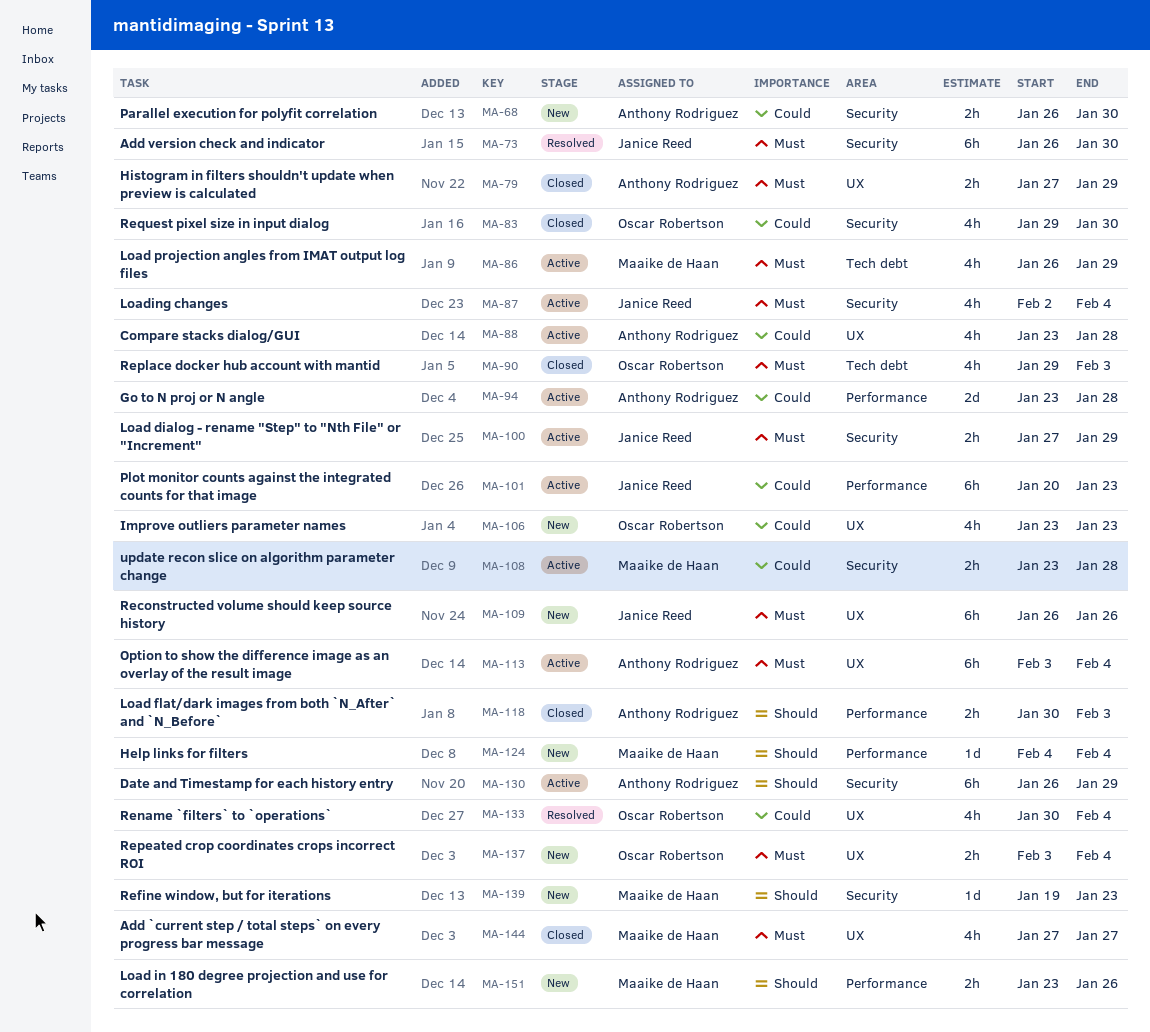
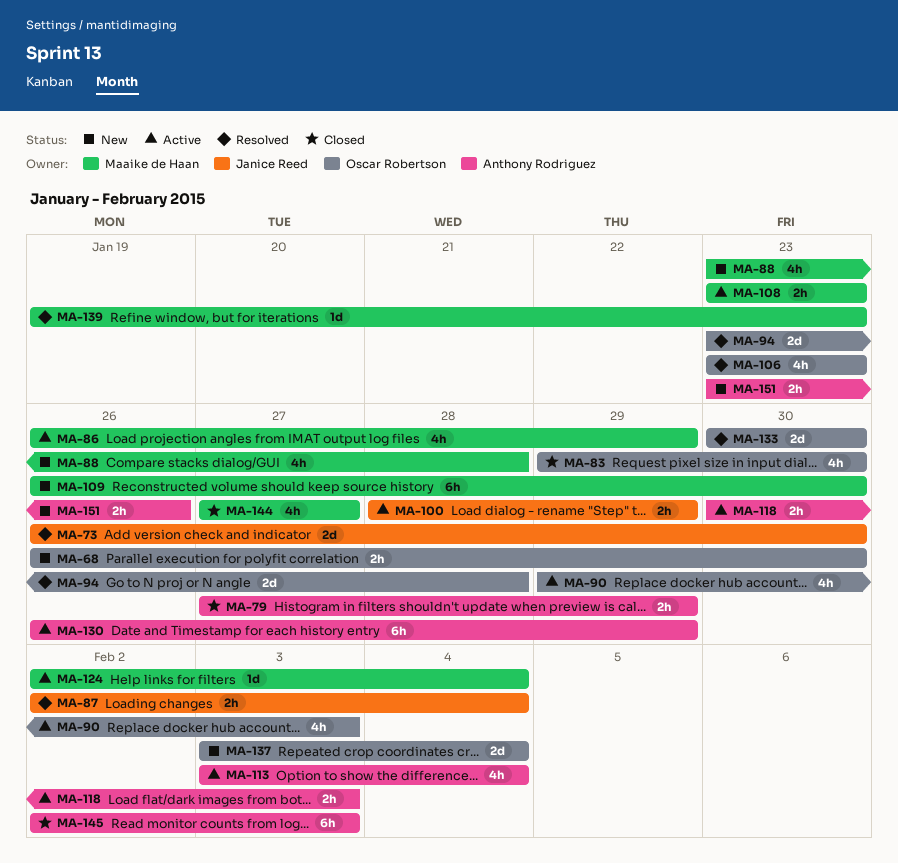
MA-68, owner: Anthony Rodriguez -> Oscar Robertson
MA-73, estimate: 6h -> 2d
MA-87, status: Active -> Resolved
MA-87, estimate: 4h -> 2h
MA-88, status: Active -> New
MA-88, owner: Anthony Rodriguez -> Maaike de Haan
MA-90, status: Closed -> Active
MA-94, status: Active -> Resolved
MA-94, owner: Anthony Rodriguez -> Oscar Robertson
MA-100, start: Jan 27 -> Jan 28
MA-101: present -> none
MA-106, status: New -> Resolved
MA-108, due: Jan 28 -> Jan 23
MA-109, owner: Janice Reed -> Maaike de Haan
MA-109, due: Jan 26 -> Jan 30
MA-113, estimate: 6h -> 4h
MA-118, status: Closed -> Active
MA-124, status: New -> Active
MA-124, start: Feb 4 -> Feb 2
MA-133, estimate: 4h -> 2d
MA-133, due: Feb 4 -> Jan 30
MA-137, estimate: 2h -> 2d
MA-139, status: New -> Resolved
MA-145: none -> present
MA-151, owner: Maaike de Haan -> Anthony Rodriguez

